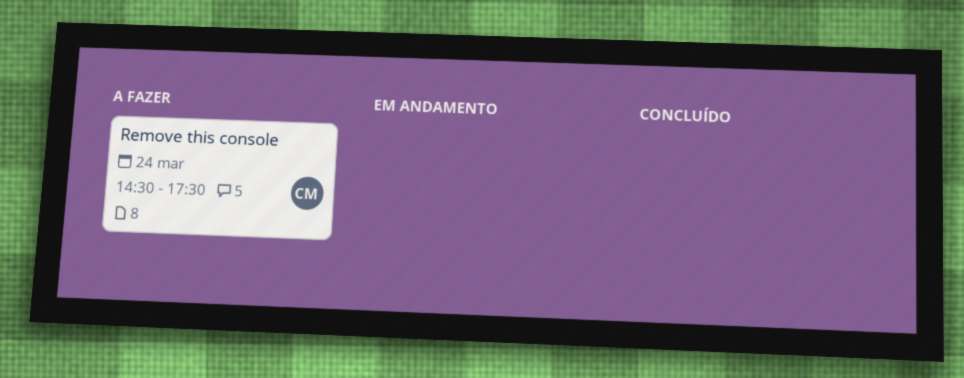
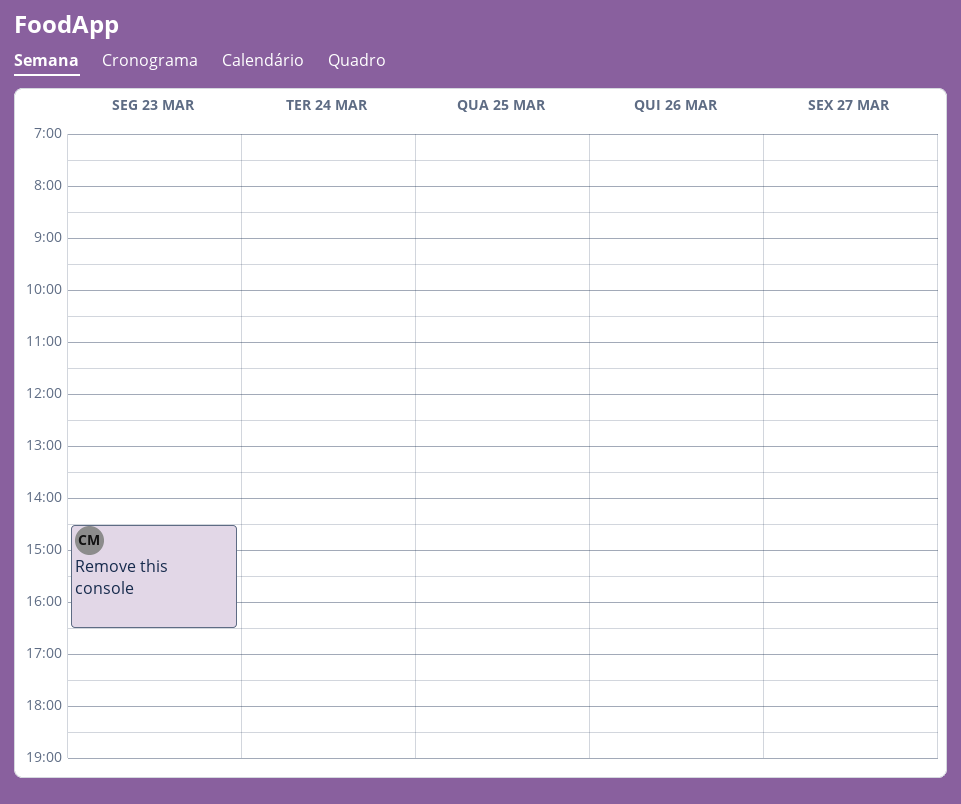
Remove this console, day: Mar 24 -> Mar 23
Remove this console, ends: 17:30 -> 16:30

